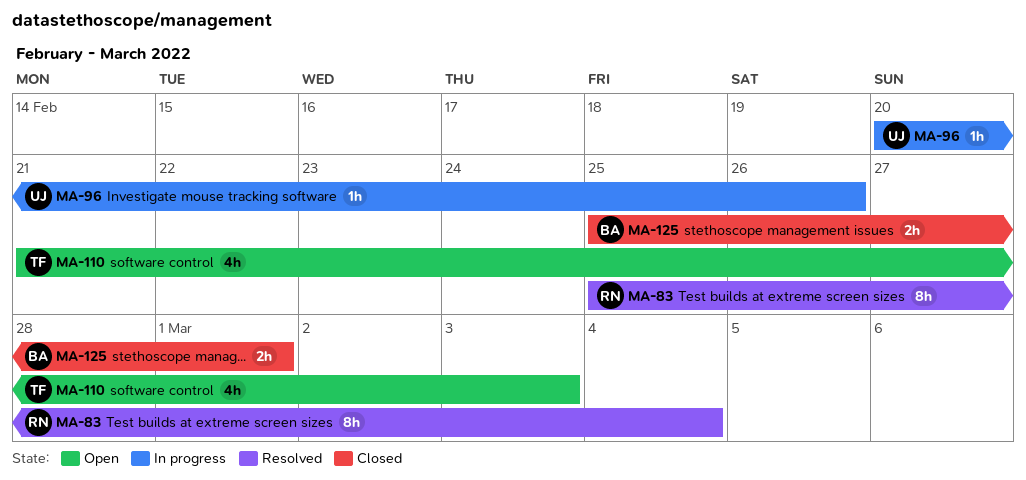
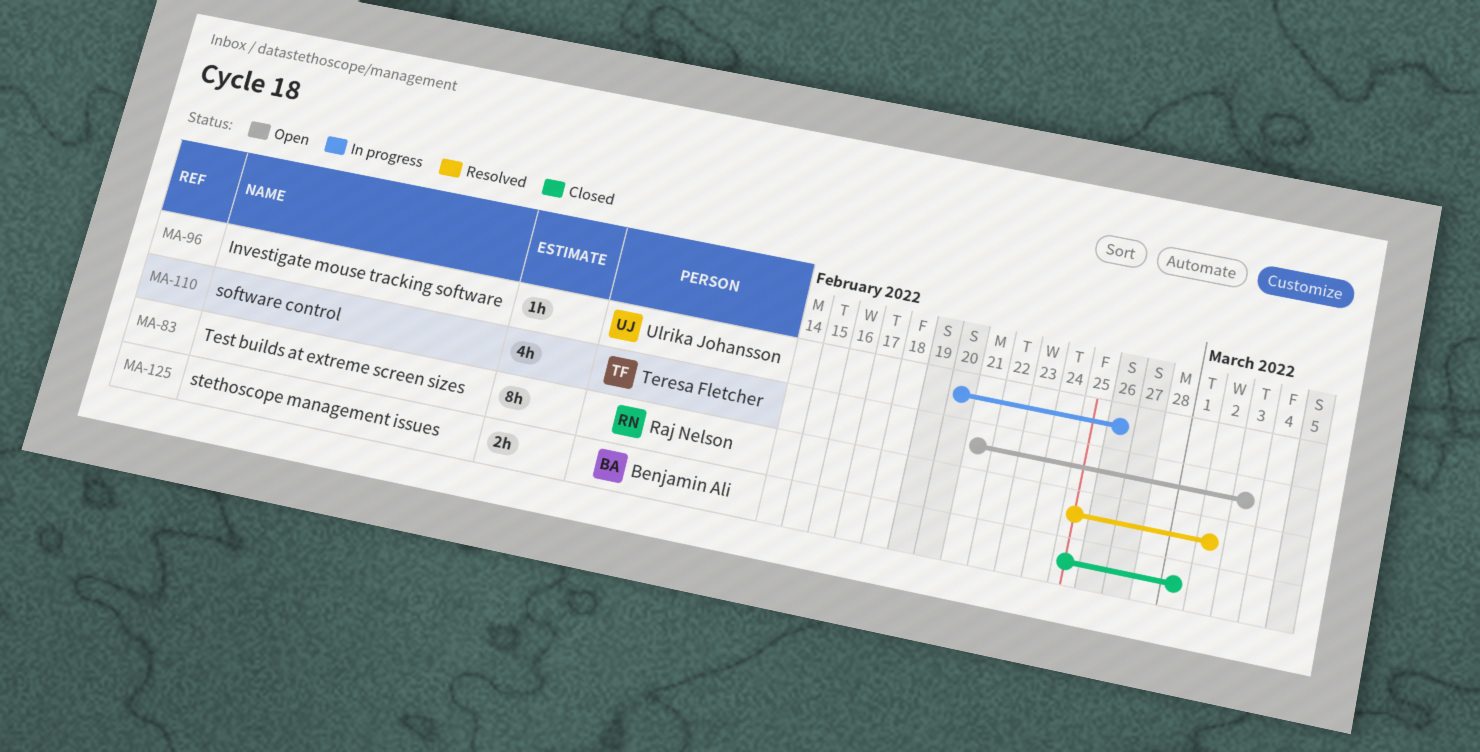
MA-83, due: Mar 4 -> Mar 2

